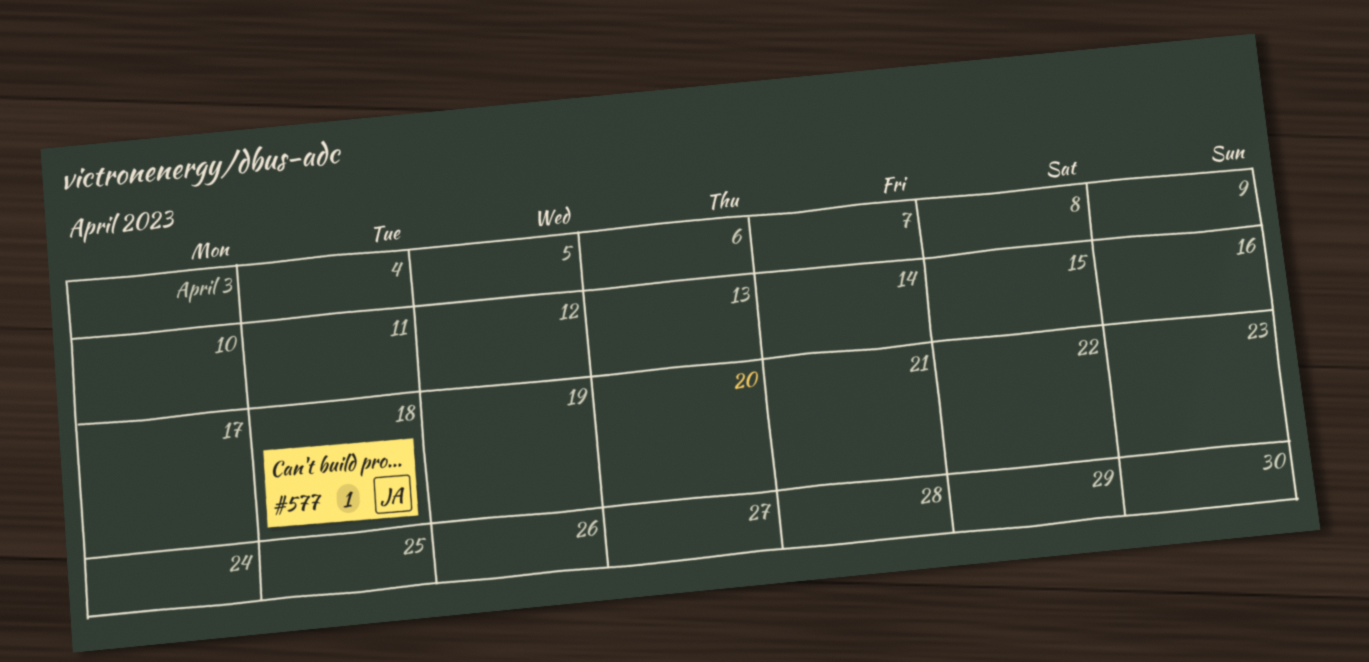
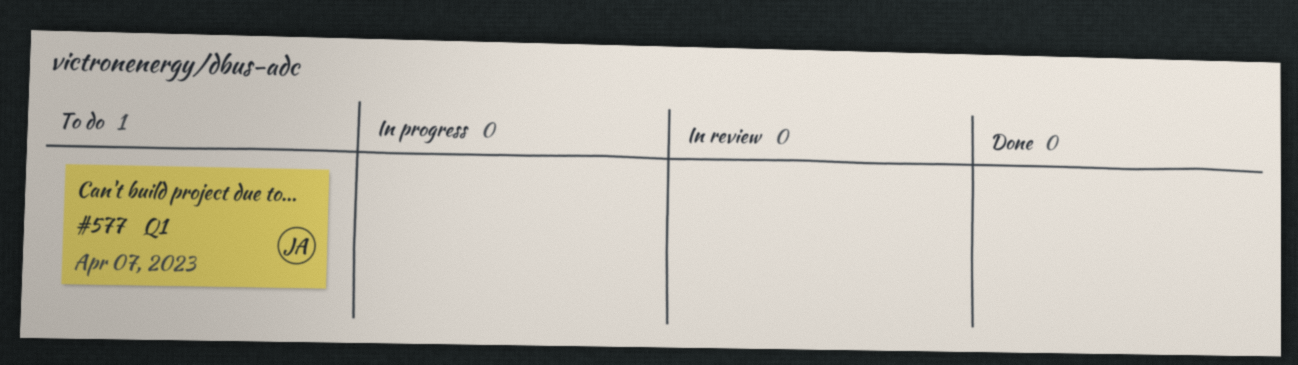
#577, due: Apr 18 -> Apr 7

